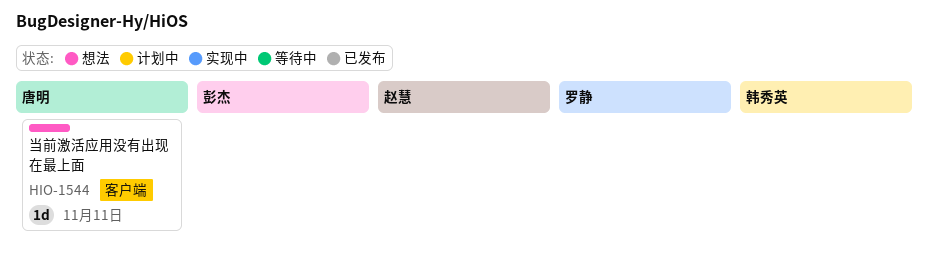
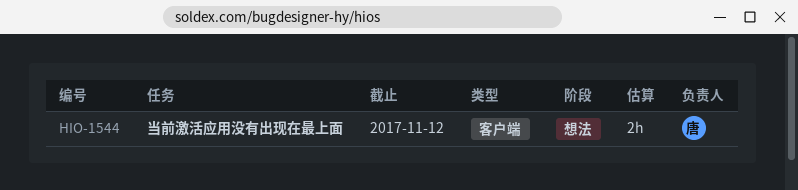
HIO-1544, estimate: 1d -> 2h
HIO-1544, due: Nov 11 -> Nov 12

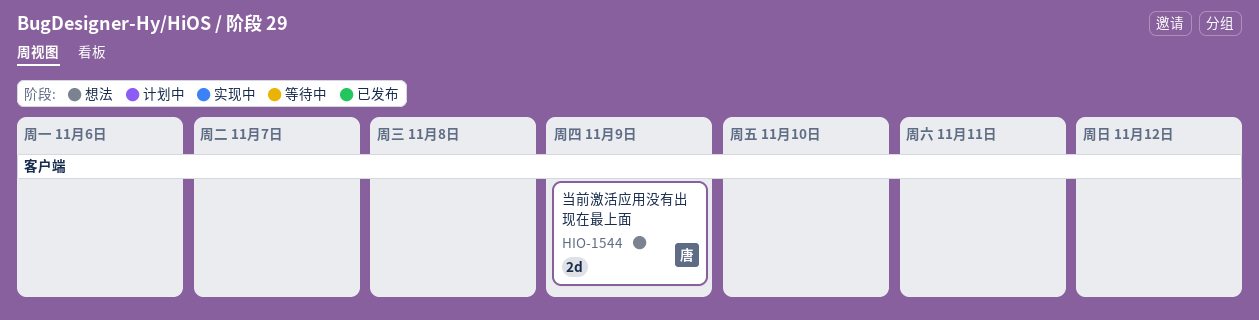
HIO-1544, estimate: 2h -> 2d
HIO-1544, due: Nov 12 -> Nov 9

